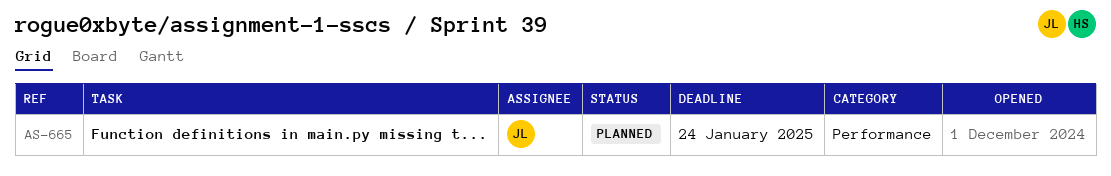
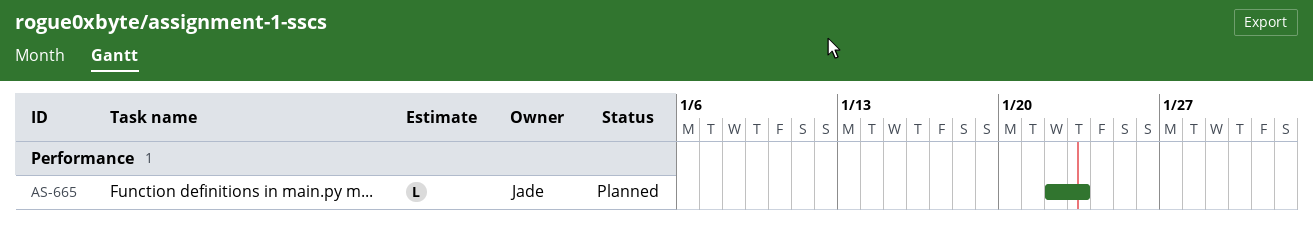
AS-665, due: Jan 24 -> Jan 23

